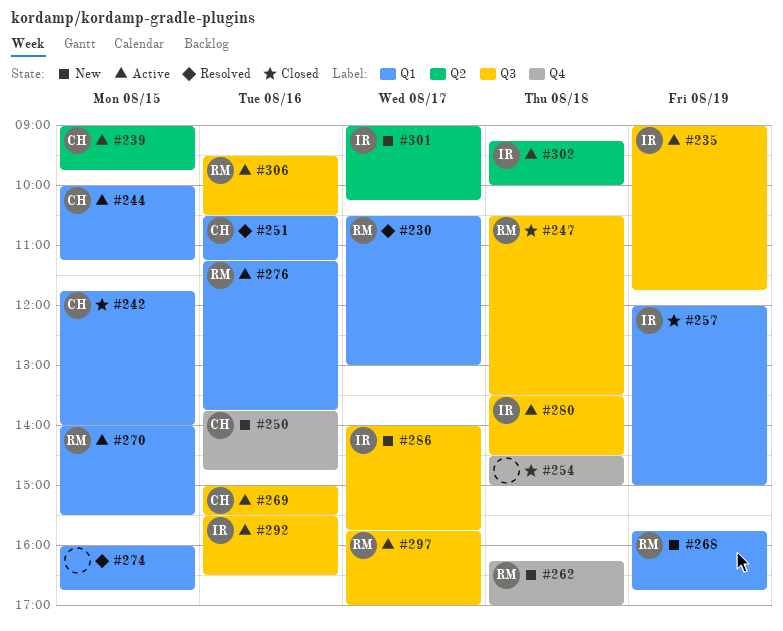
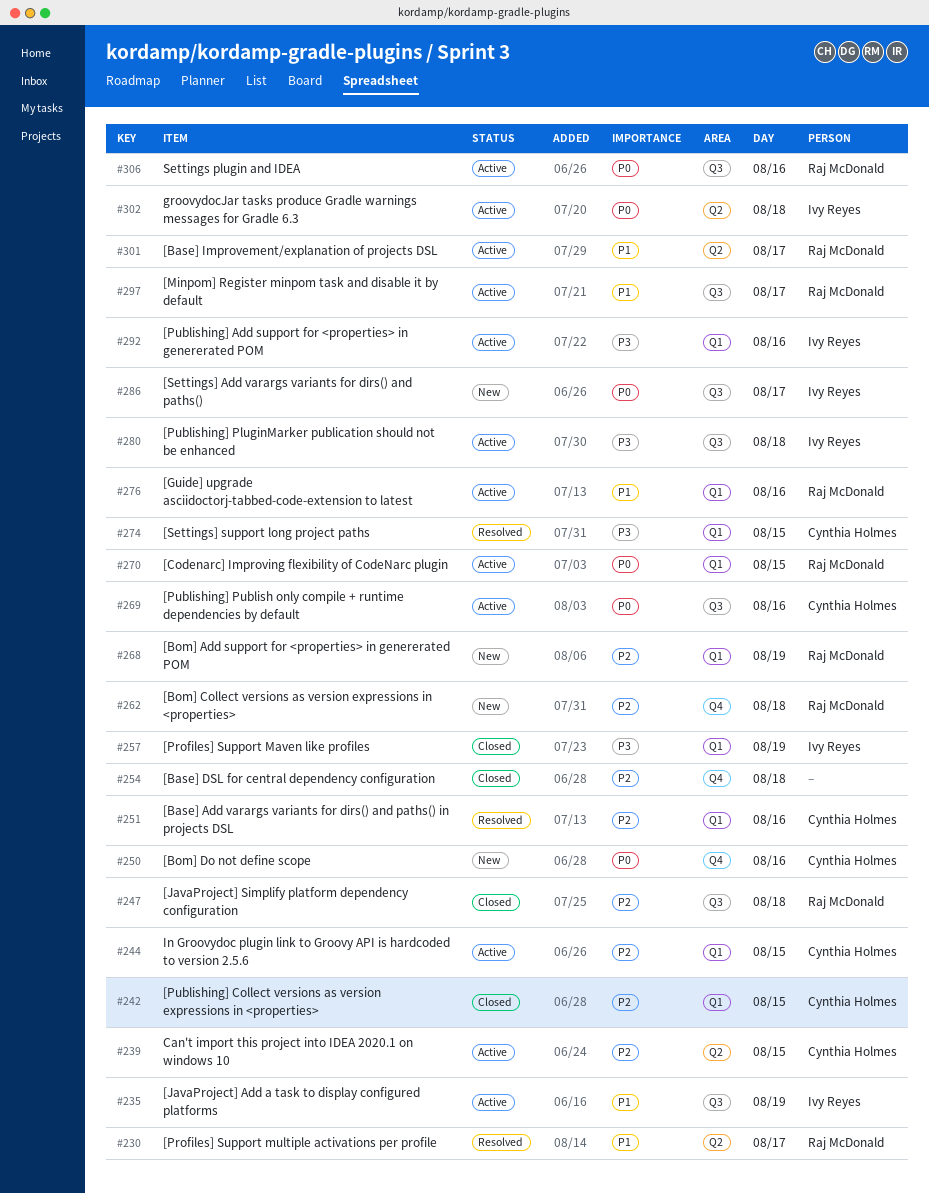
#230, label: Q1 -> Q2
#274, owner: none -> Cynthia Holmes
#292, label: Q3 -> Q1
#301, status: New -> Active
#301, owner: Ivy Reyes -> Raj McDonald

